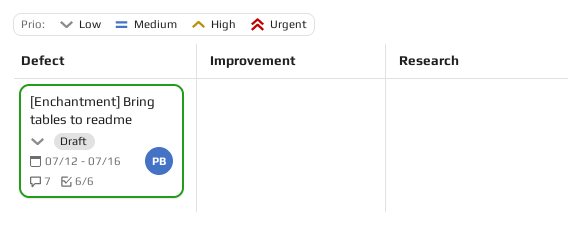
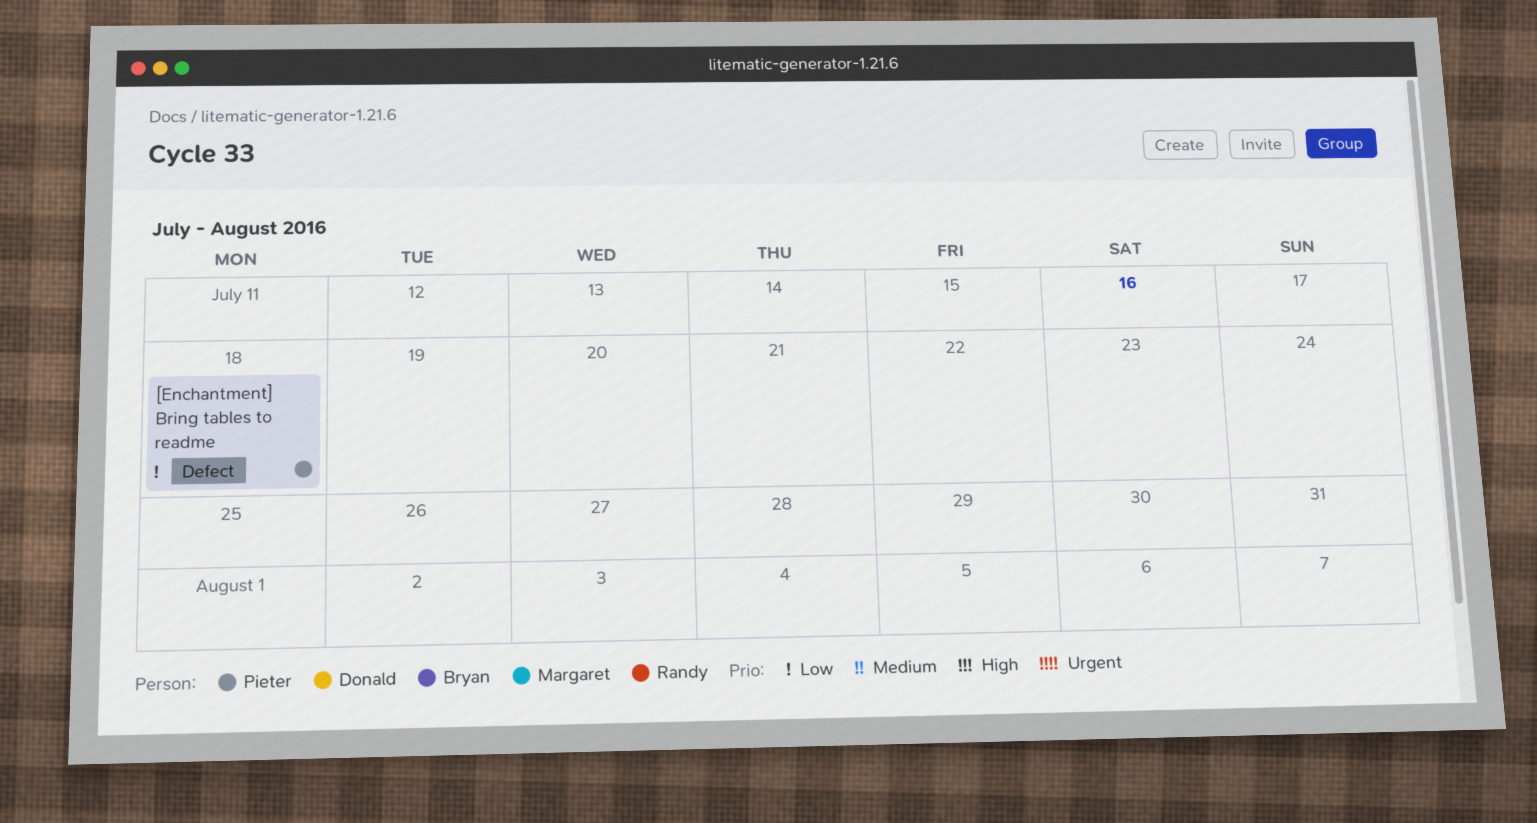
[Enchantment] Bring tables to readme, due: Jul 16 -> Jul 18

